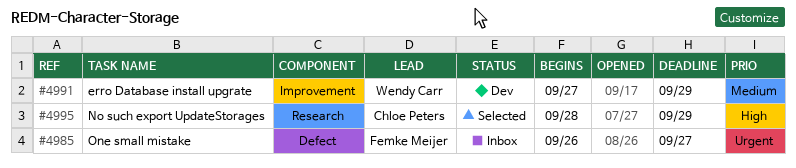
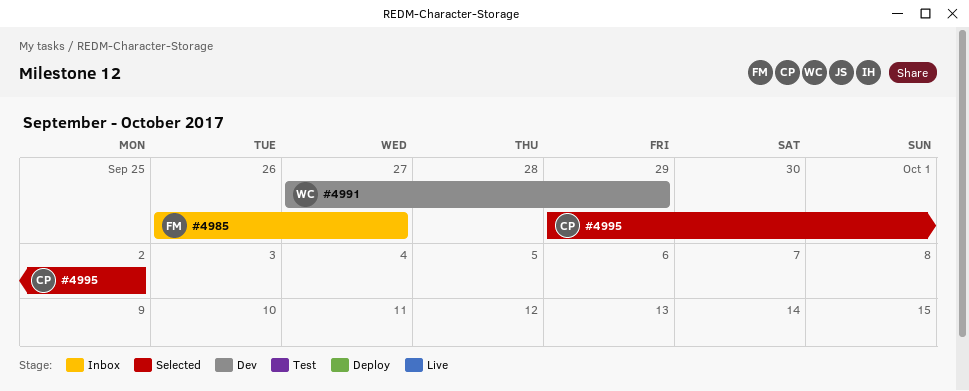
#4995, start: Sep 28 -> Sep 29
#4995, due: Sep 29 -> Oct 2

